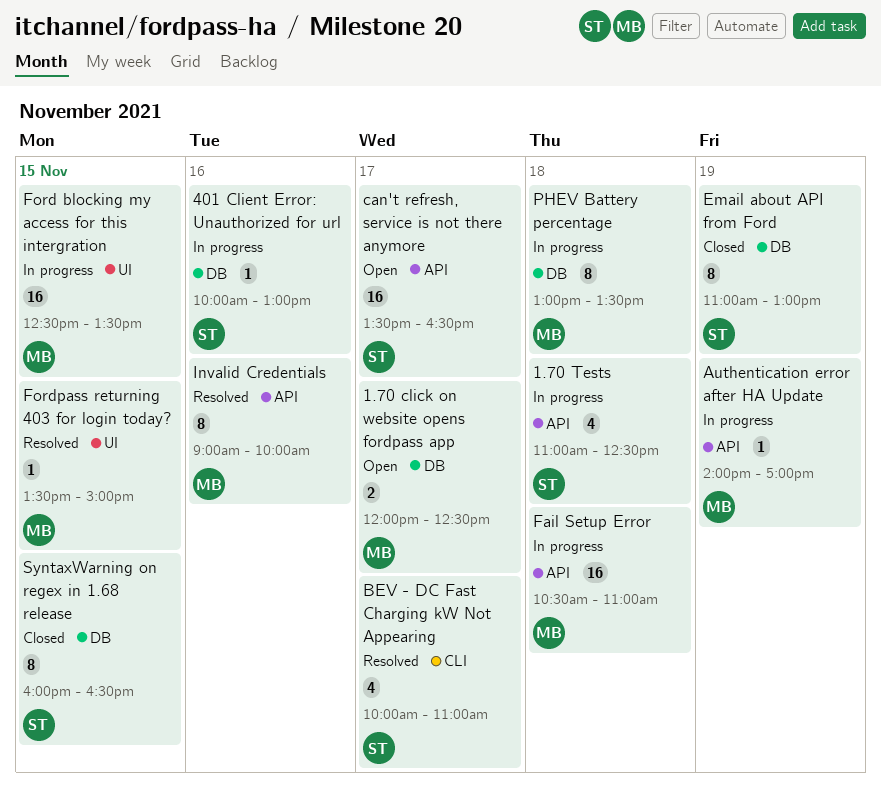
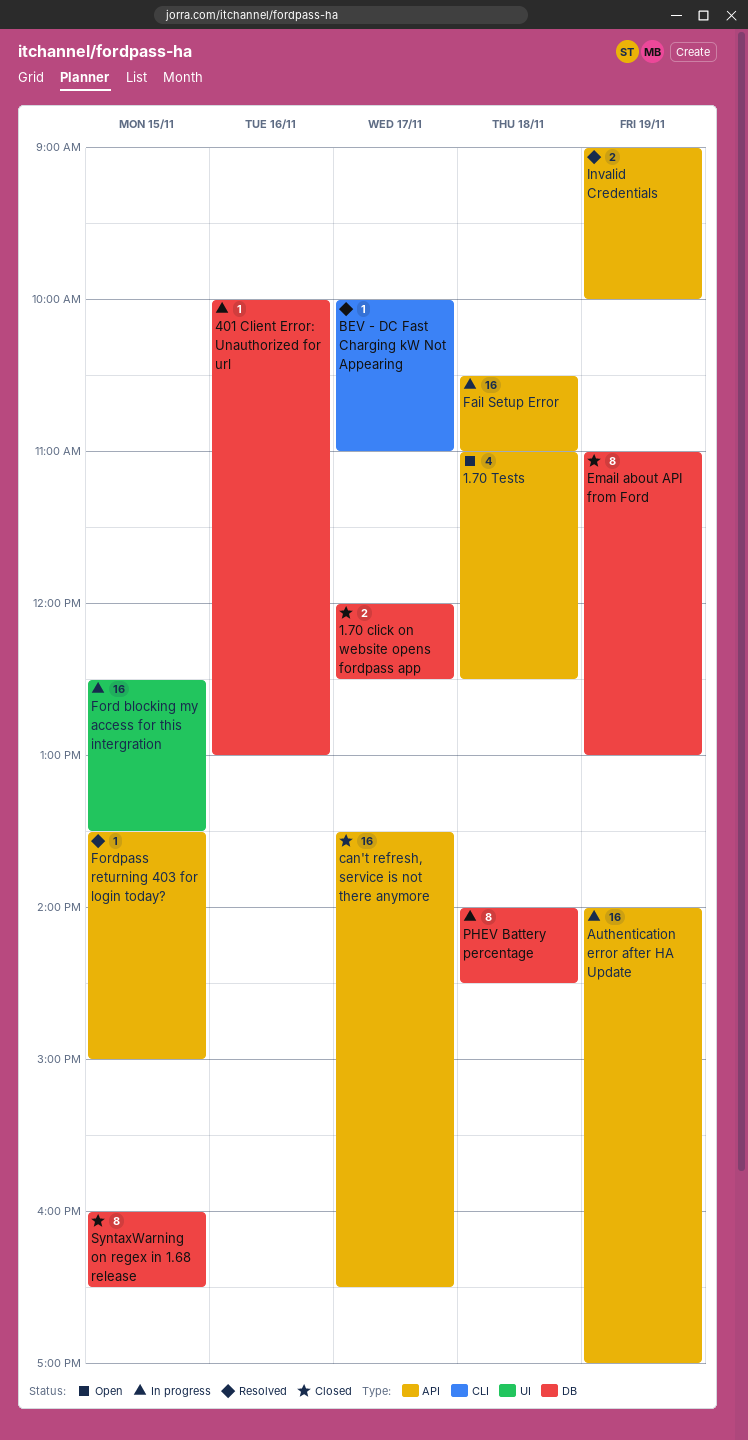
1.70 click on website opens fordpass app, status: Open -> Closed
1.70 Tests, status: In progress -> Open
Authentication error after HA Update, estimate: 1 -> 16
BEV - DC Fast Charging kW Not Appearing, estimate: 4 -> 1
can't refresh, service is not there anymore, status: Open -> Closed
Fordpass returning 403 for login today?, label: UI -> API
Invalid Credentials, estimate: 8 -> 2
Invalid Credentials, day: Nov 16 -> Nov 19
PHEV Battery percentage, begins: 13:00 -> 14:00
PHEV Battery percentage, ends: 13:30 -> 14:30

